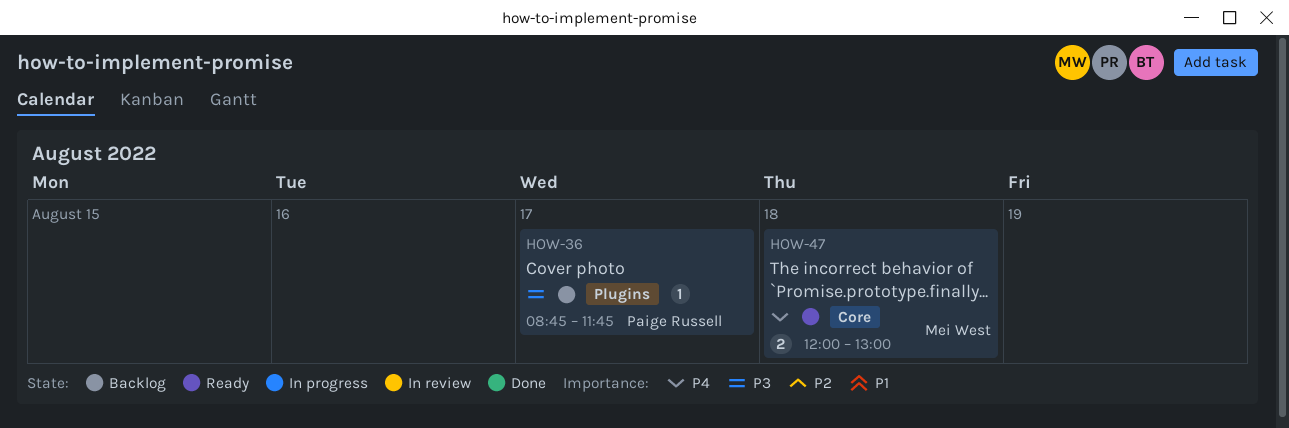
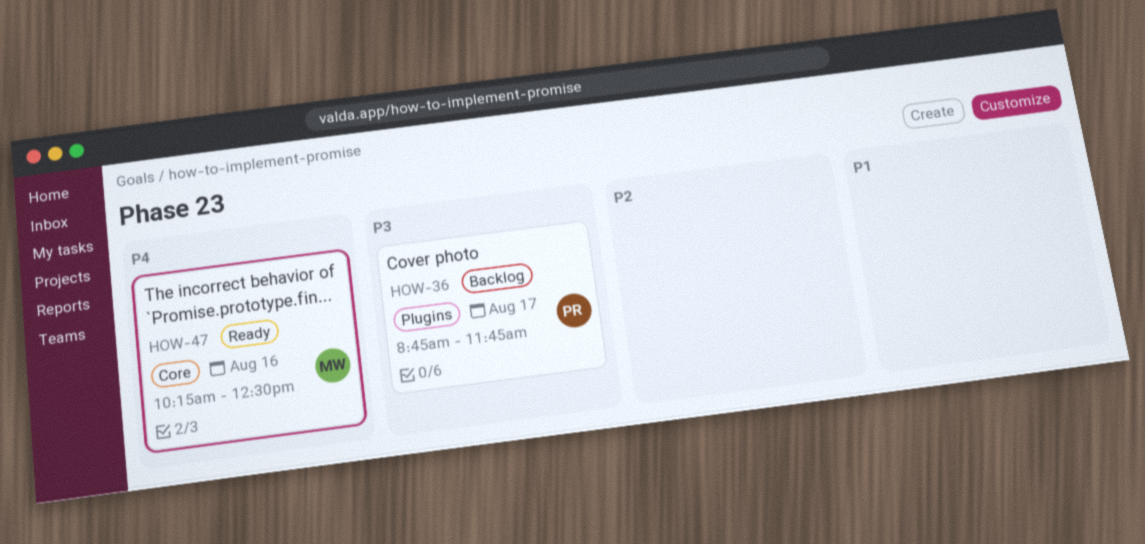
HOW-47, day: Aug 18 -> Aug 16
HOW-47, begins: 12:00 -> 10:15
HOW-47, ends: 13:00 -> 12:30

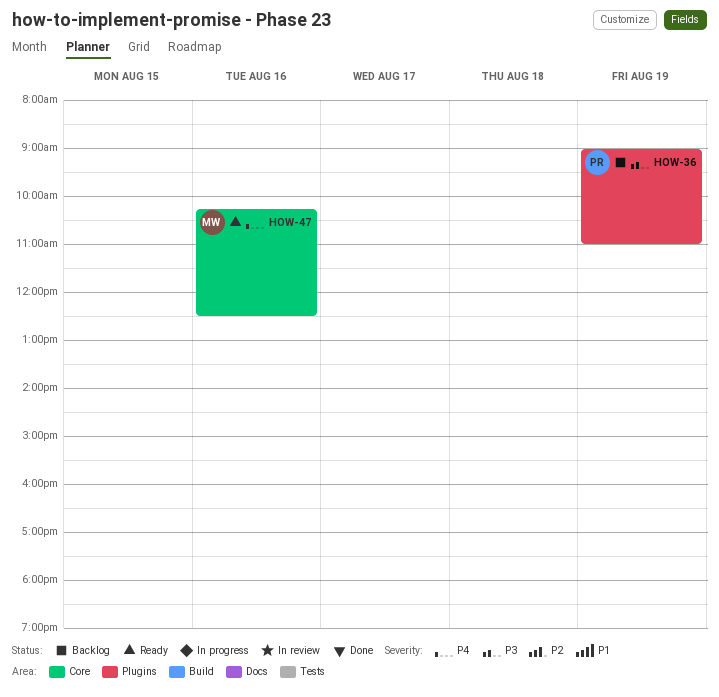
HOW-36, day: Aug 17 -> Aug 19
HOW-36, begins: 08:45 -> 09:00
HOW-36, ends: 11:45 -> 11:00

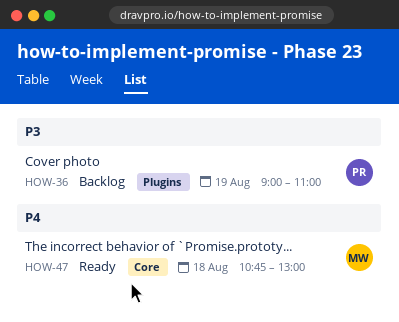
HOW-47, day: Aug 16 -> Aug 18
HOW-47, begins: 10:15 -> 10:45
HOW-47, ends: 12:30 -> 13:00

